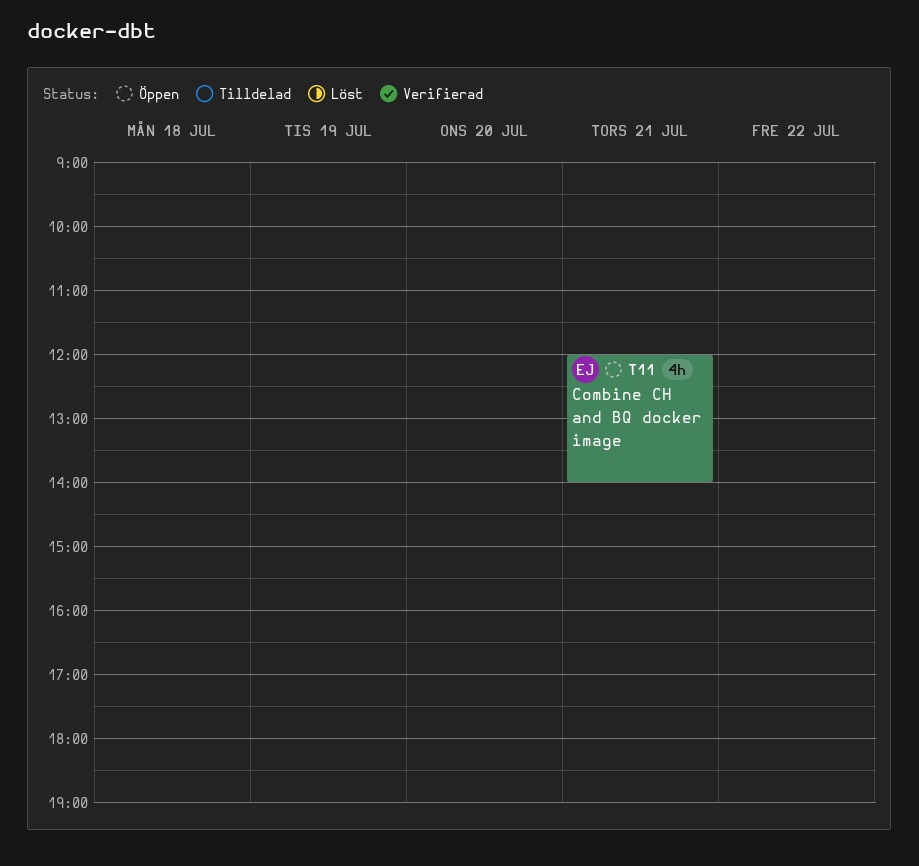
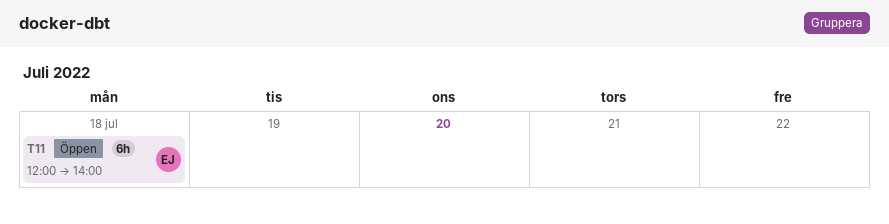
T11, estimate: 4h -> 6h
T11, day: Jul 21 -> Jul 18

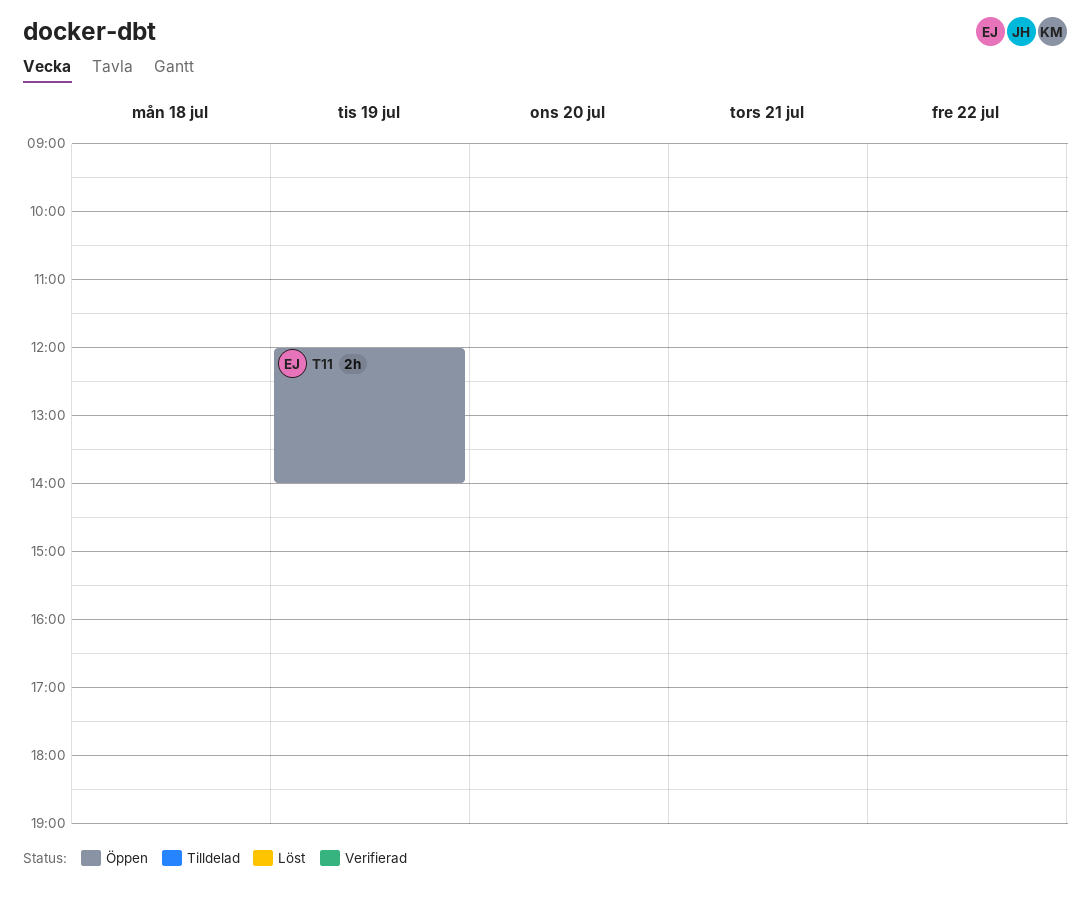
T11, estimate: 6h -> 2h
T11, day: Jul 18 -> Jul 19

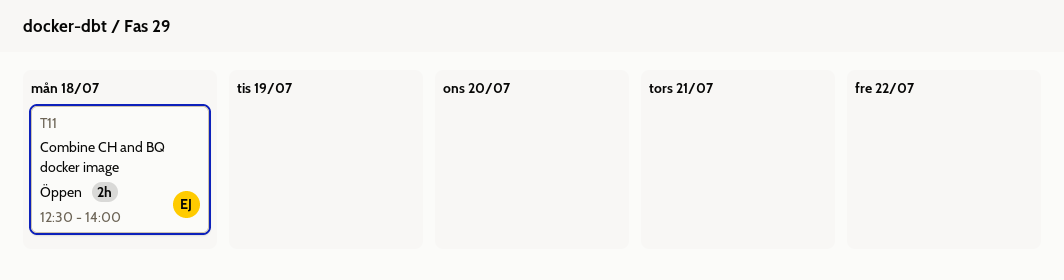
T11, day: Jul 19 -> Jul 18
T11, begins: 12:00 -> 12:30

